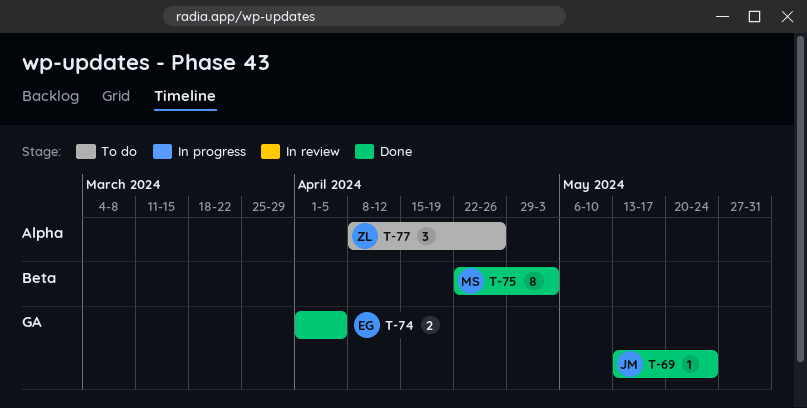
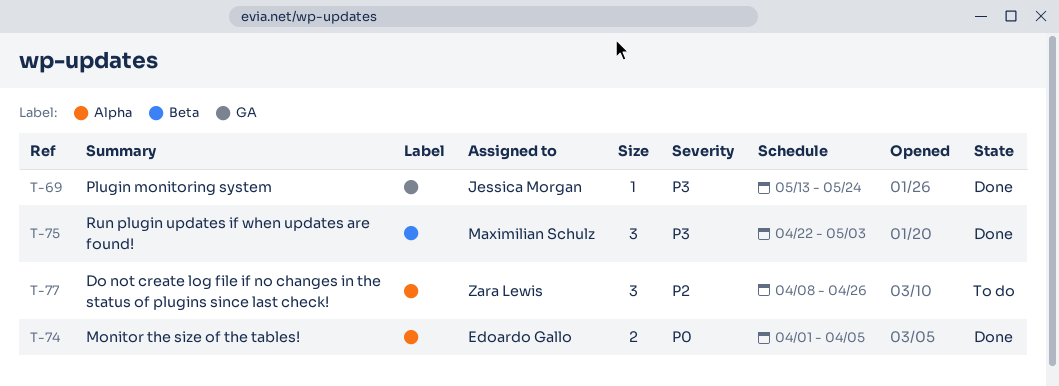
T-74, label: GA -> Alpha
T-75, estimate: 8 -> 3

